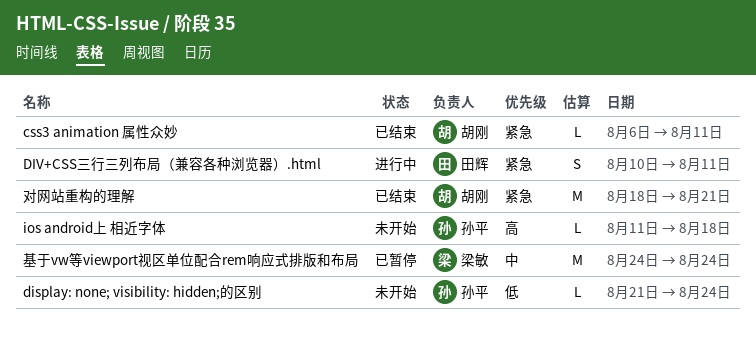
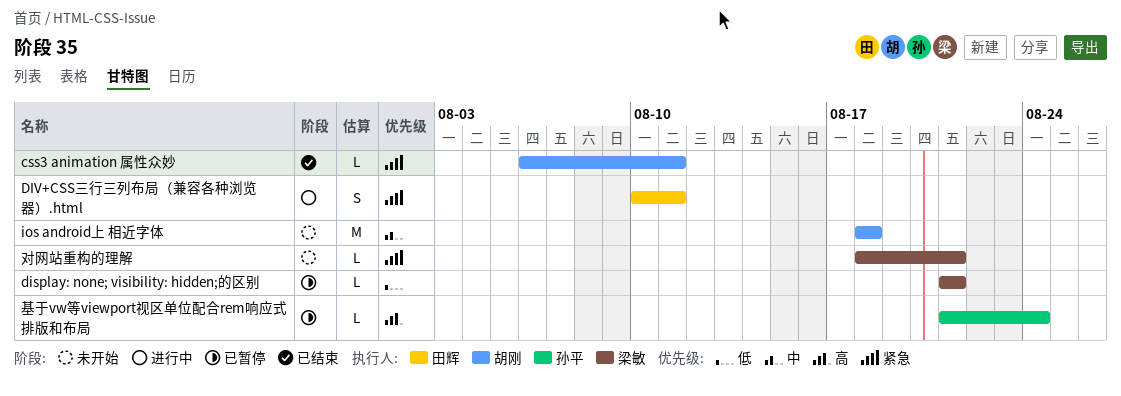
display: none; visibility: hidden;的区别, status: 未开始 -> 已暂停
display: none; visibility: hidden;的区别, owner: 孙平 -> 梁敏
display: none; visibility: hidden;的区别, due: Aug 24 -> Aug 21
ios android上 相近字体, owner: 孙平 -> 胡刚
ios android上 相近字体, priority: 高 -> 中
ios android上 相近字体, estimate: L -> M
ios android上 相近字体, start: Aug 11 -> Aug 18
基于vw等viewport视区单位配合rem响应式排版和布局, owner: 梁敏 -> 孙平
基于vw等viewport视区单位配合rem响应式排版和布局, priority: 中 -> 高
基于vw等viewport视区单位配合rem响应式排版和布局, estimate: M -> L
基于vw等viewport视区单位配合rem响应式排版和布局, start: Aug 24 -> Aug 21
对网站重构的理解, status: 已结束 -> 未开始
对网站重构的理解, owner: 胡刚 -> 梁敏
对网站重构的理解, estimate: M -> L

